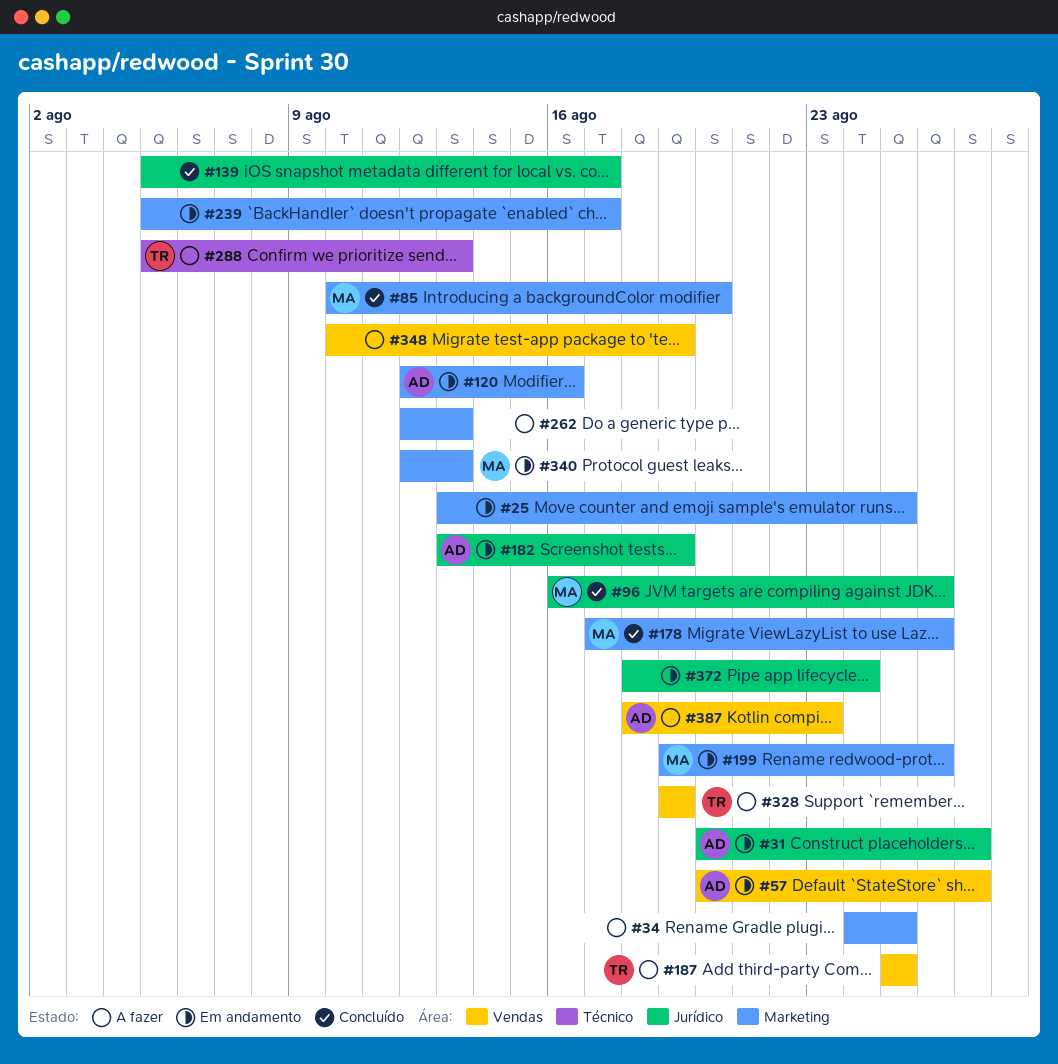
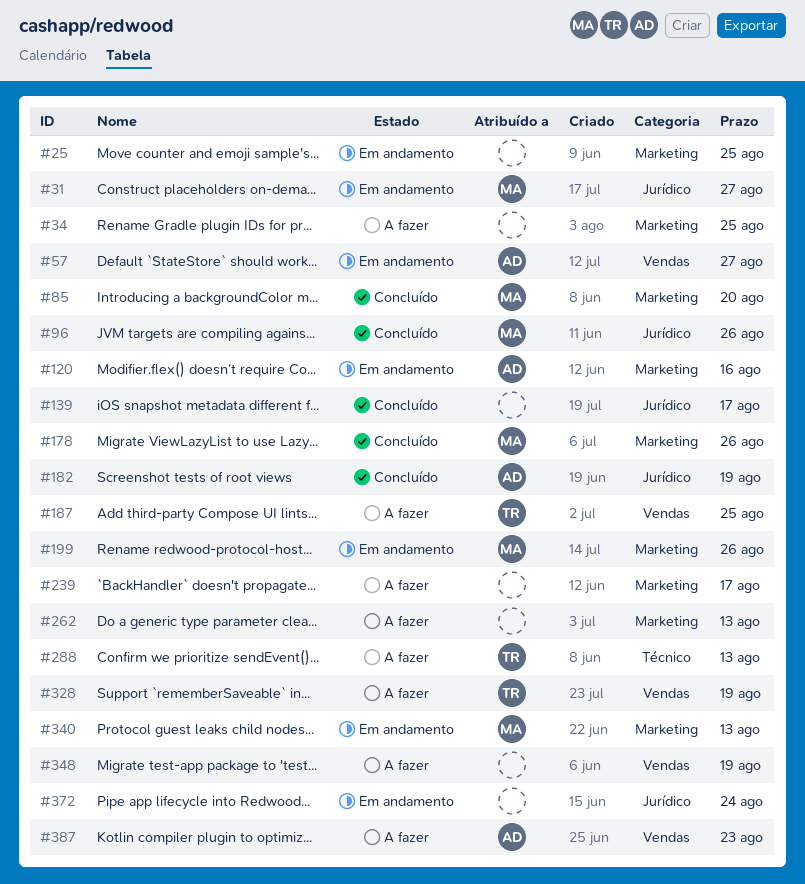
#31, owner: AD -> MA
#182, status: Em andamento -> Concluído
#239, status: Em andamento -> A fazer

